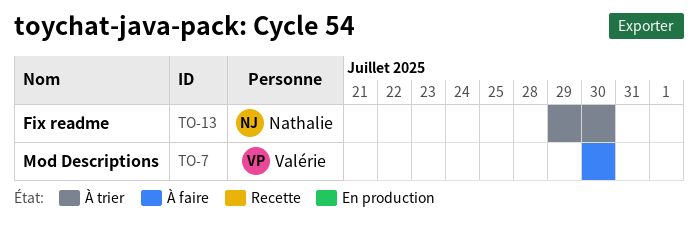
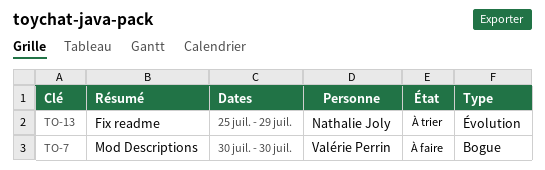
TO-13, start: Jul 29 -> Jul 25
TO-13, due: Jul 30 -> Jul 29

